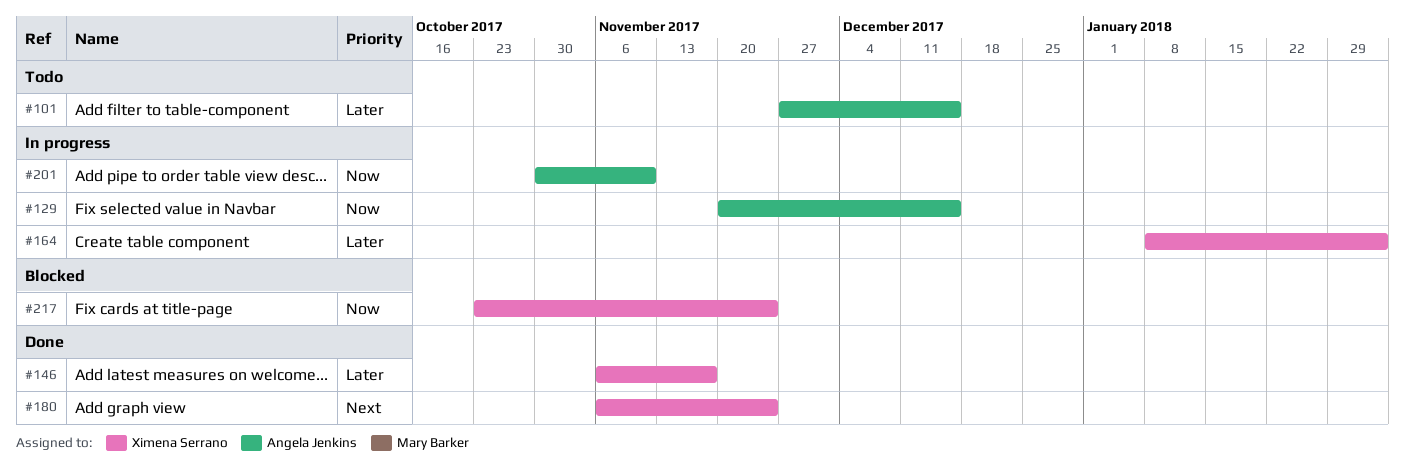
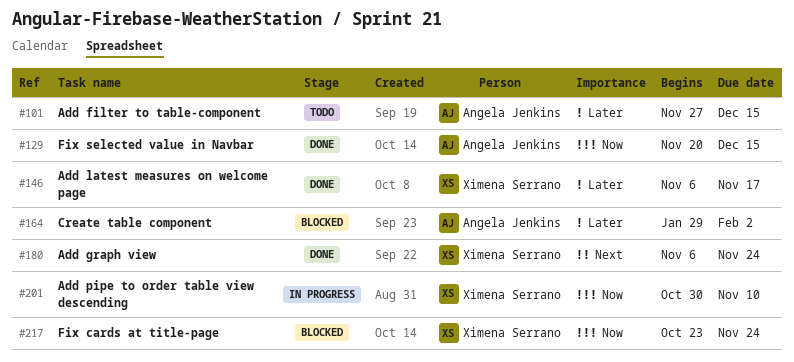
#129, status: In progress -> Done
#164, status: In progress -> Blocked
#164, owner: Ximena Serrano -> Angela Jenkins
#164, start: Jan 8 -> Jan 29
#201, owner: Angela Jenkins -> Ximena Serrano

